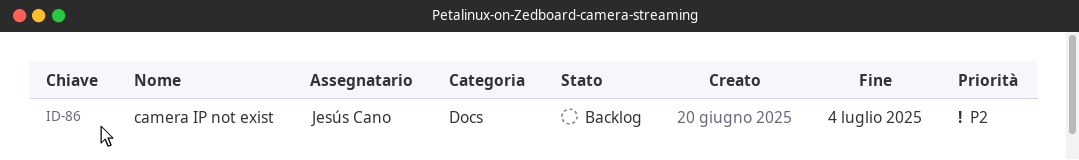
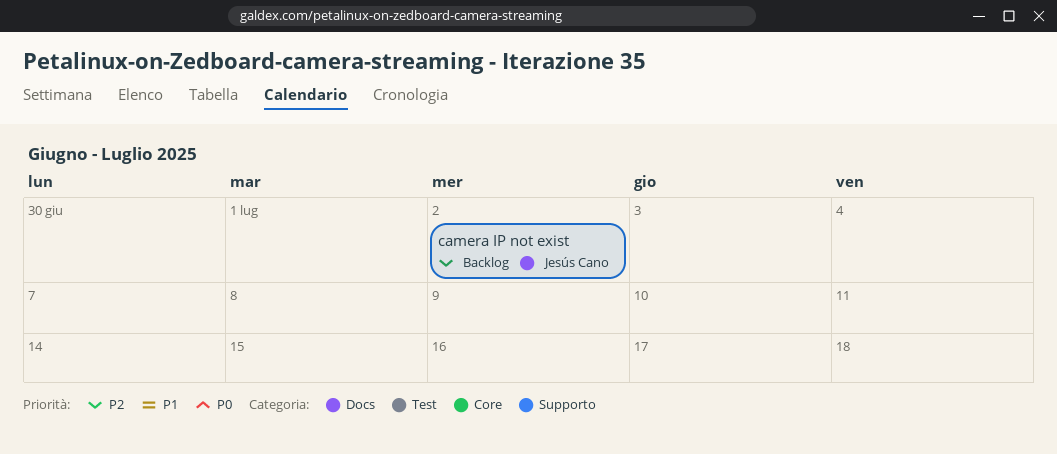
camera IP not exist, due: Jul 4 -> Jul 2

